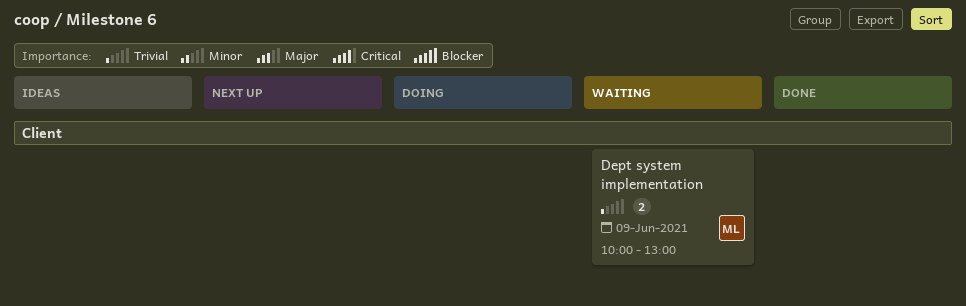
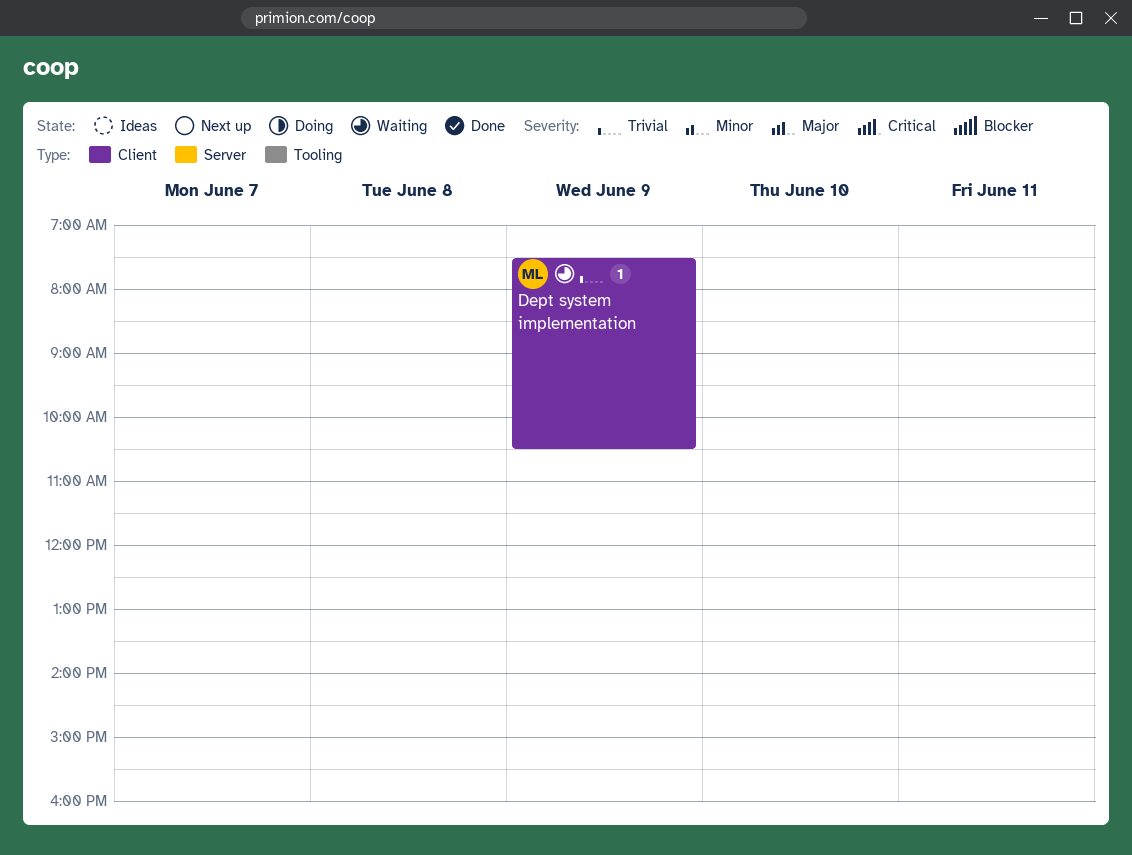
Dept system implementation, estimate: 2 -> 1
Dept system implementation, begins: 10:00 -> 07:30
Dept system implementation, ends: 13:00 -> 10:30

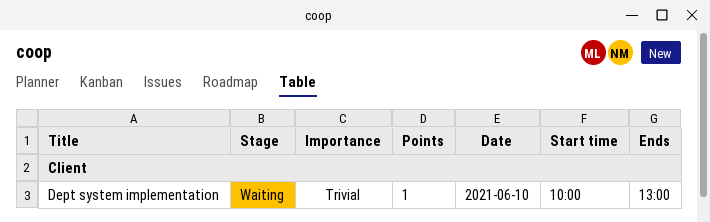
Dept system implementation, day: Jun 9 -> Jun 10
Dept system implementation, begins: 07:30 -> 10:00
Dept system implementation, ends: 10:30 -> 13:00

